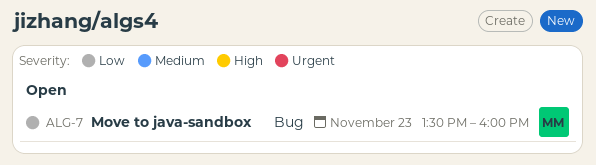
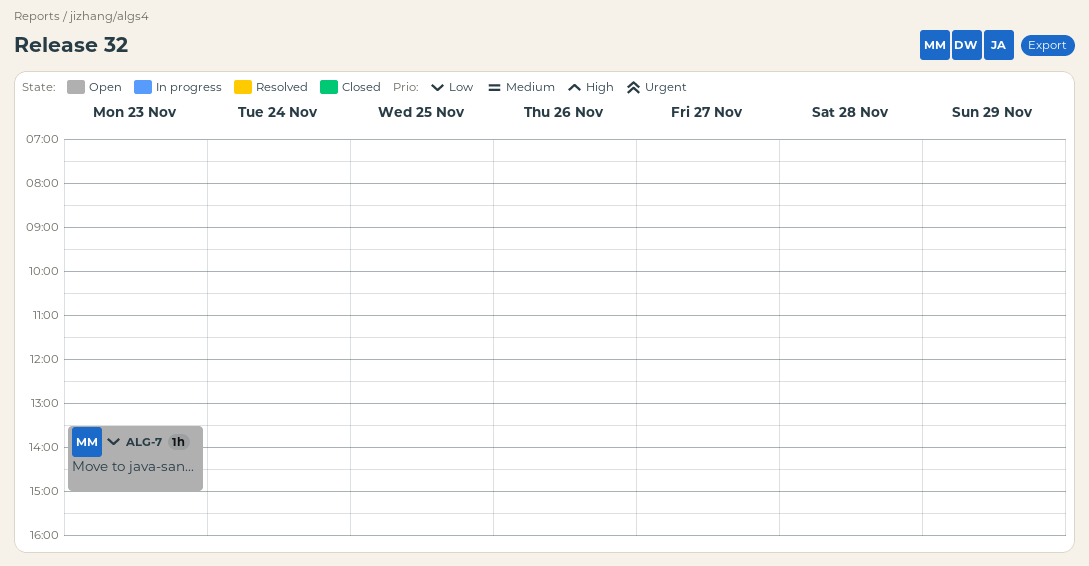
ALG-7, ends: 16:00 -> 15:00

